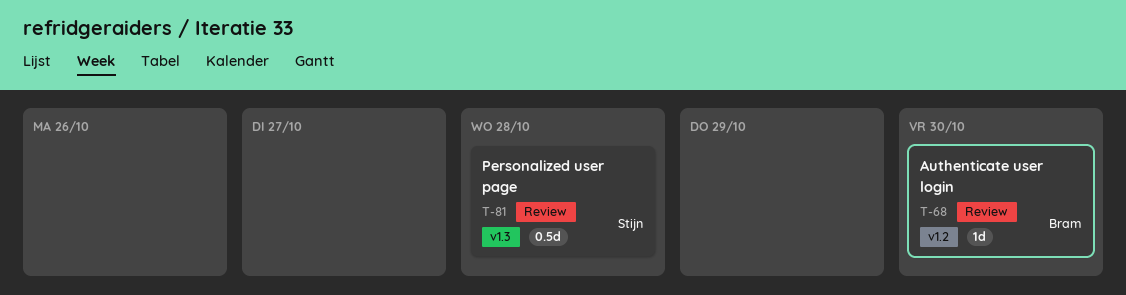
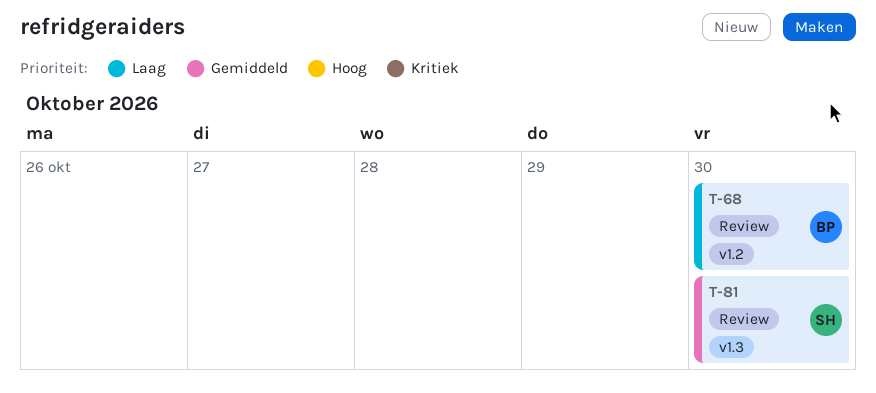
T-81, due: Oct 28 -> Oct 30

